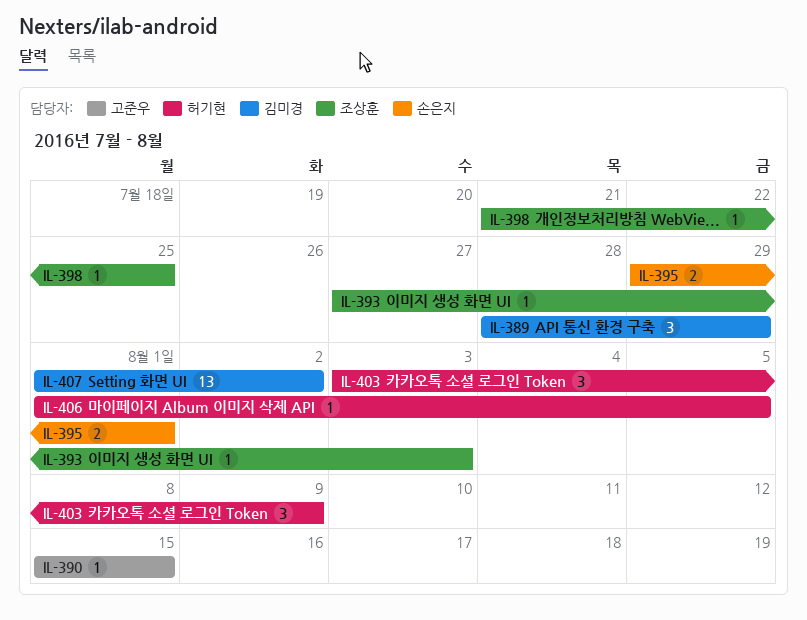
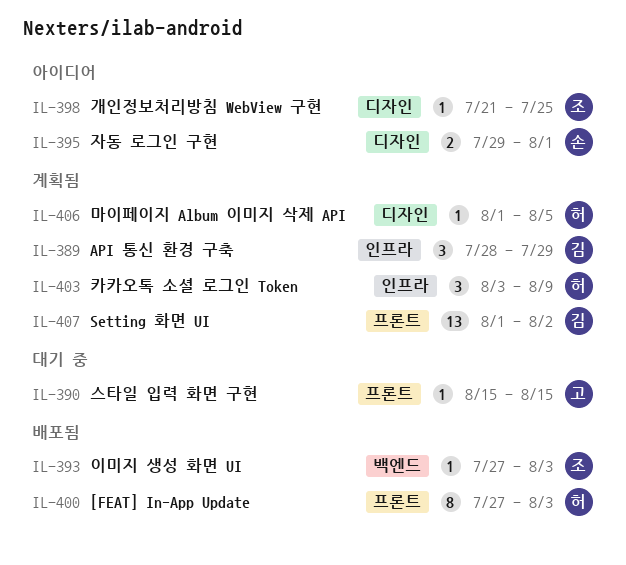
IL-400: none -> present

